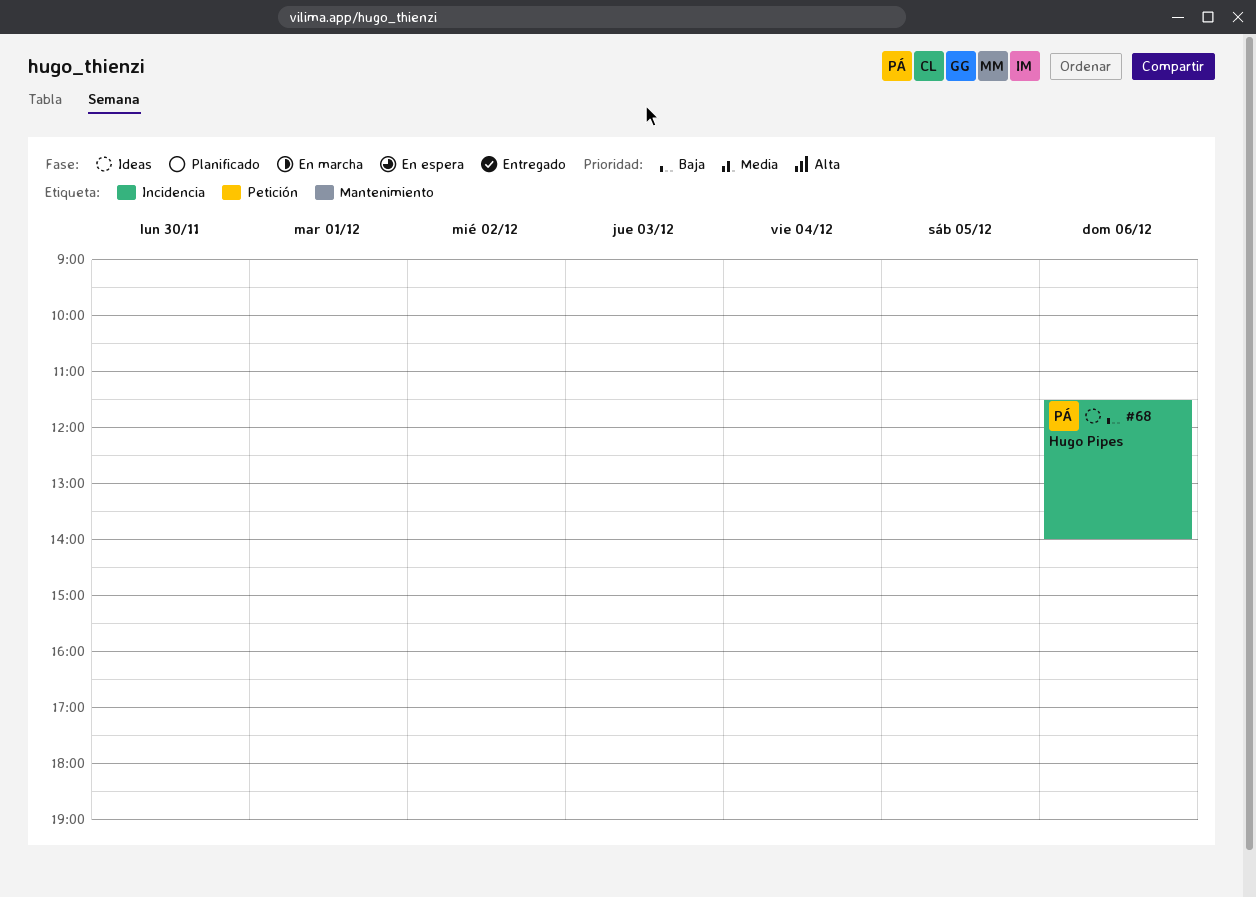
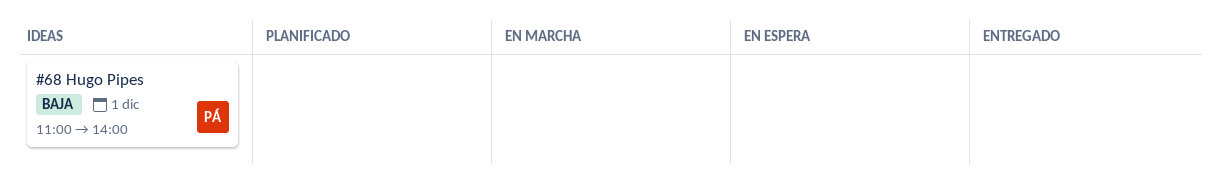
#68, day: Dec 6 -> Dec 1
#68, begins: 11:30 -> 11:00

